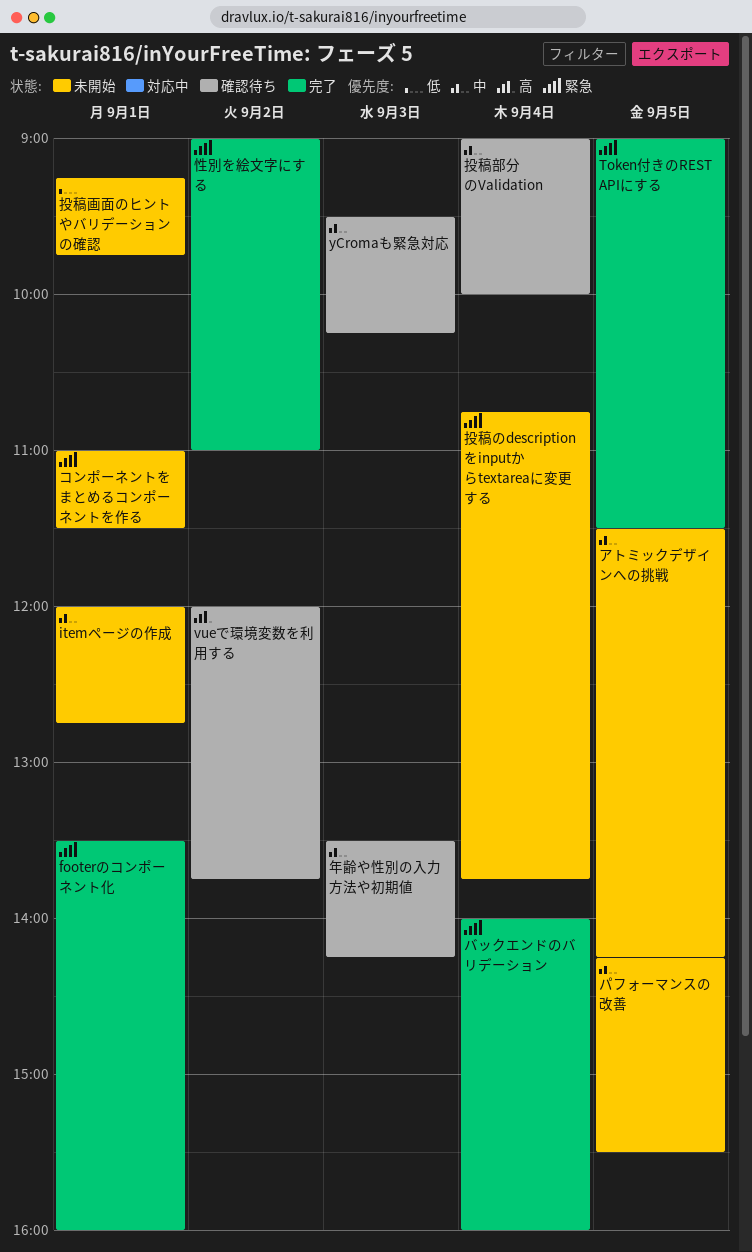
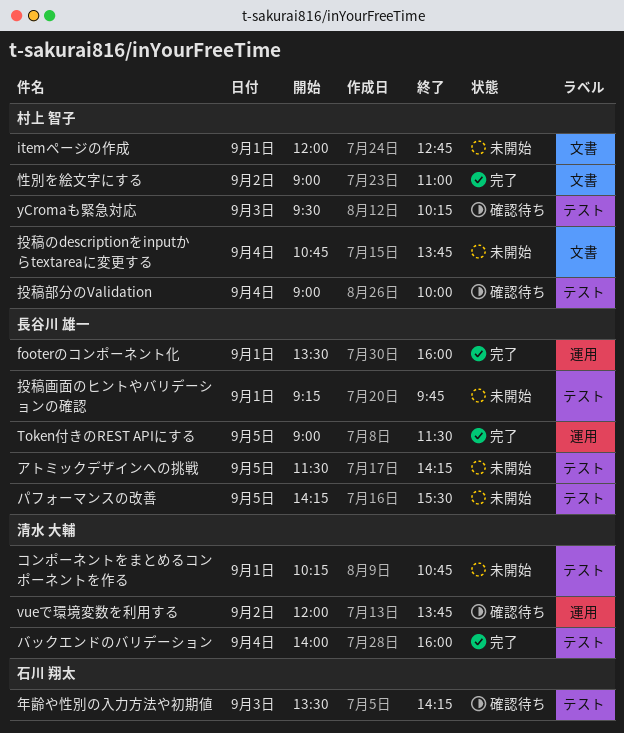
コンポーネントをまとめるコンポーネントを作る, begins: 11:00 -> 10:15
コンポーネントをまとめるコンポーネントを作る, ends: 11:30 -> 10:45

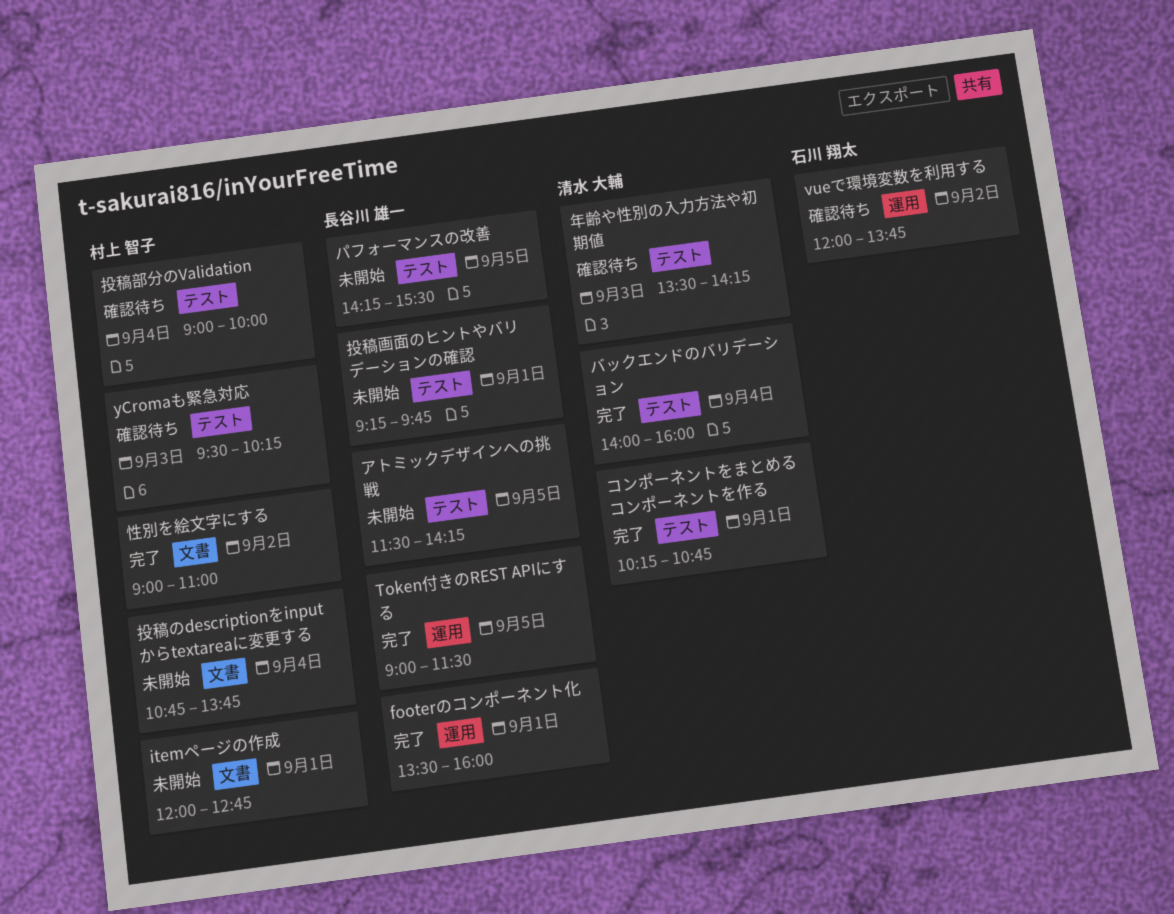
vueで環境変数を利用する, owner: 清水 大輔 -> 石川 翔太
コンポーネントをまとめるコンポーネントを作る, status: 未開始 -> 完了
年齢や性別の入力方法や初期値, owner: 石川 翔太 -> 清水 大輔

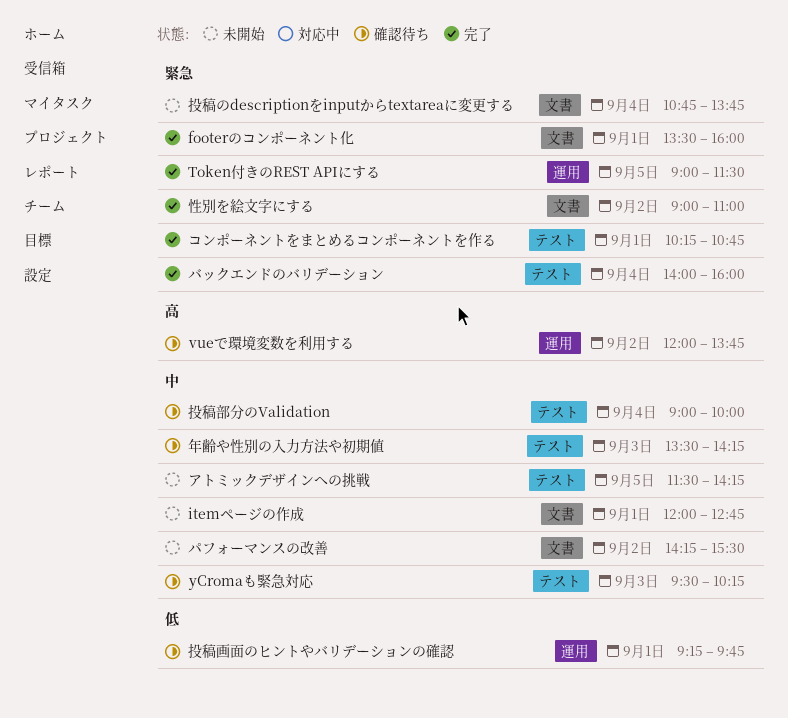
footerのコンポーネント化, label: 運用 -> 文書
パフォーマンスの改善, label: テスト -> 文書
パフォーマンスの改善, day: Sep 5 -> Sep 2
投稿画面のヒントやバリデーションの確認, status: 未開始 -> 確認待ち
投稿画面のヒントやバリデーションの確認, label: テスト -> 運用

